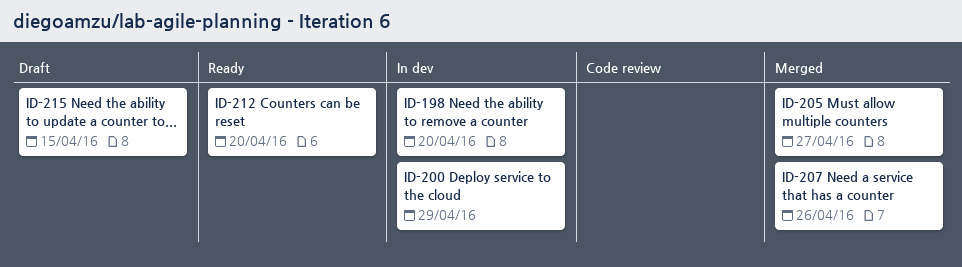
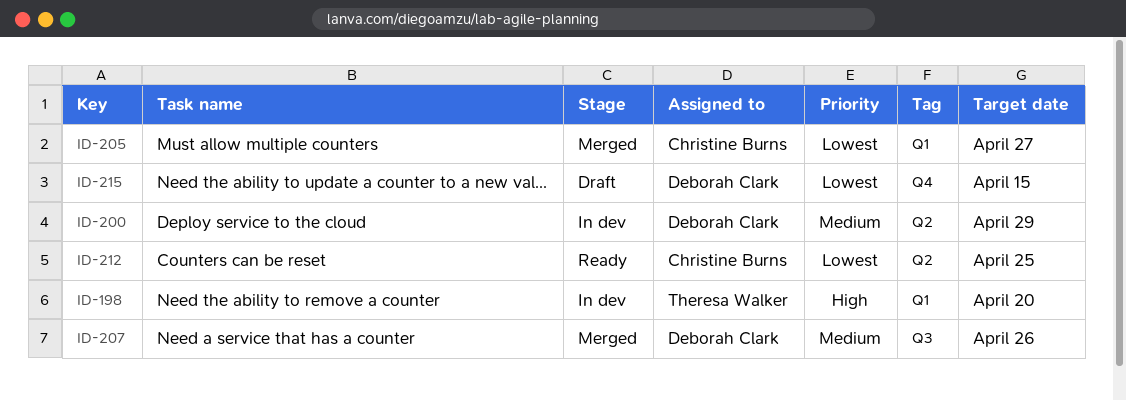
ID-212, due: Apr 20 -> Apr 25

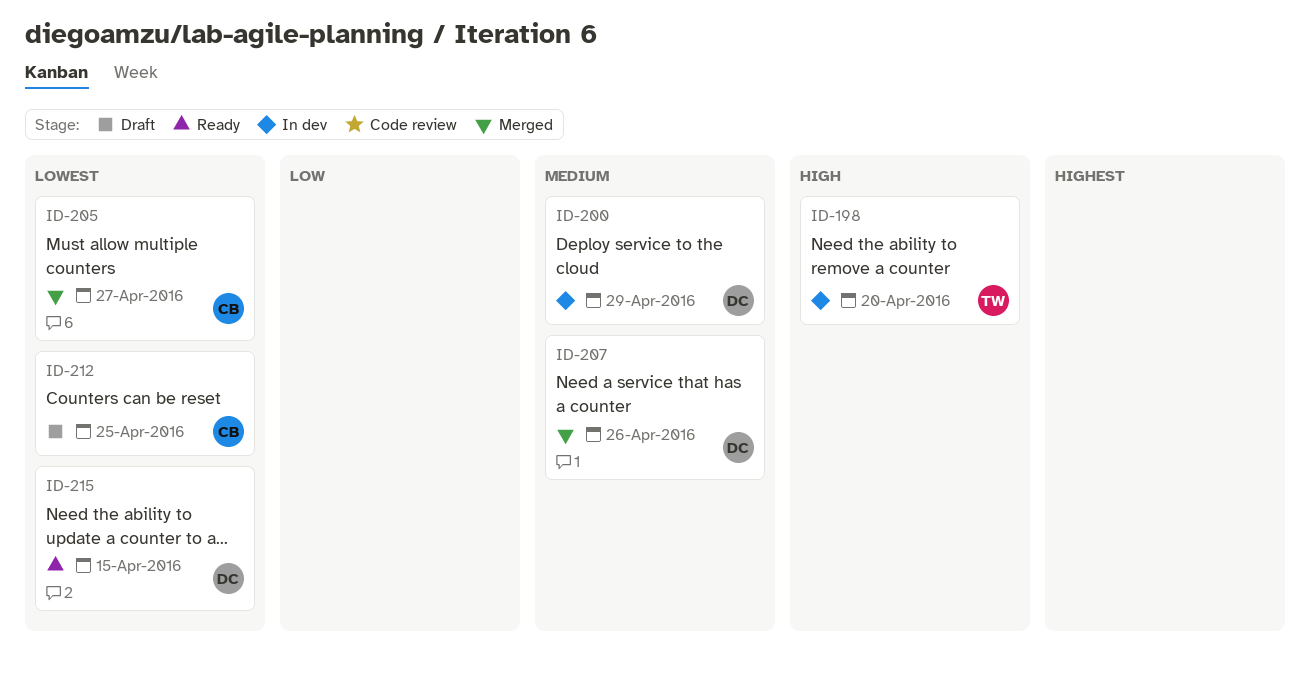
ID-212, status: Ready -> Draft
ID-215, status: Draft -> Ready

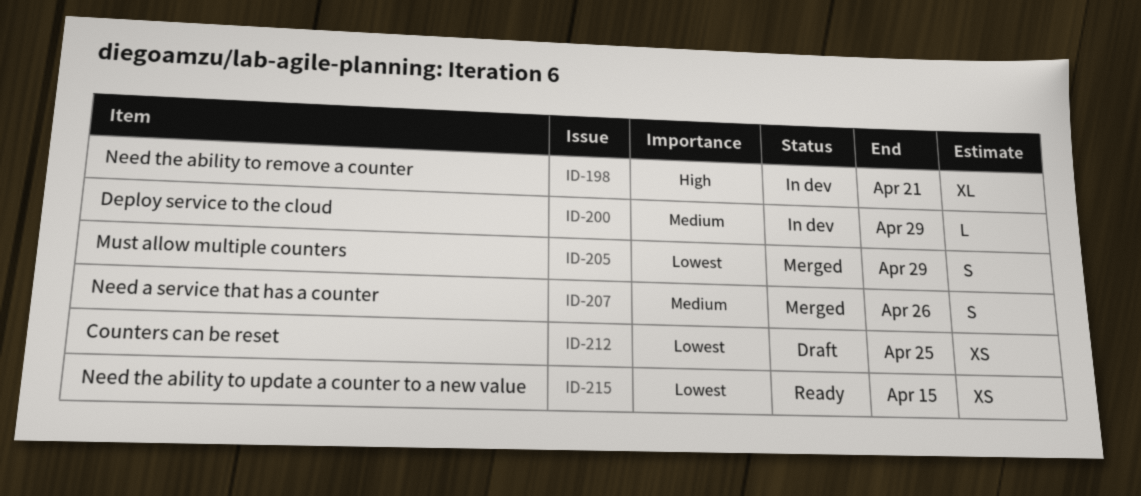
ID-198, due: Apr 20 -> Apr 21
ID-205, due: Apr 27 -> Apr 29

